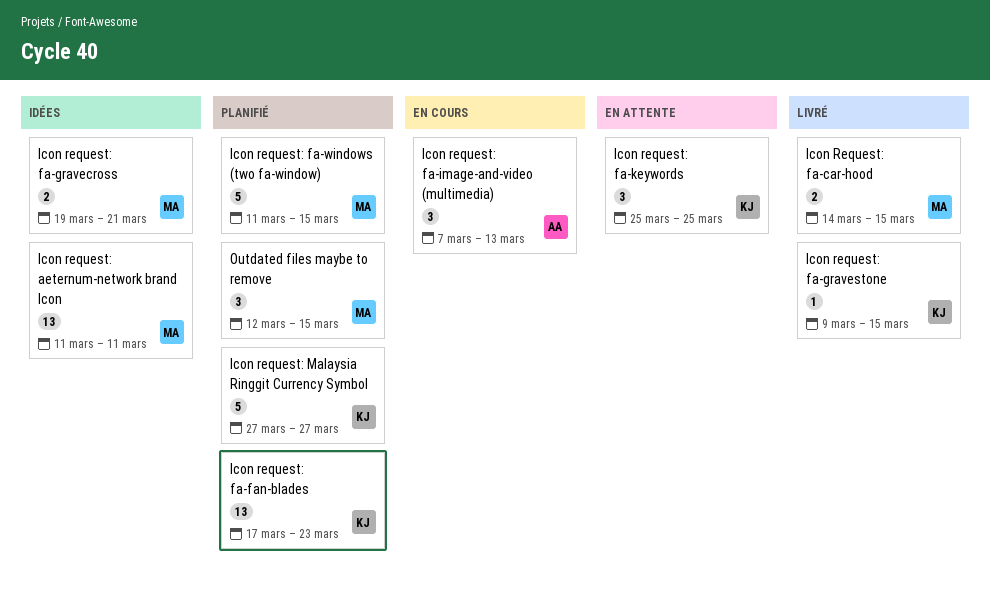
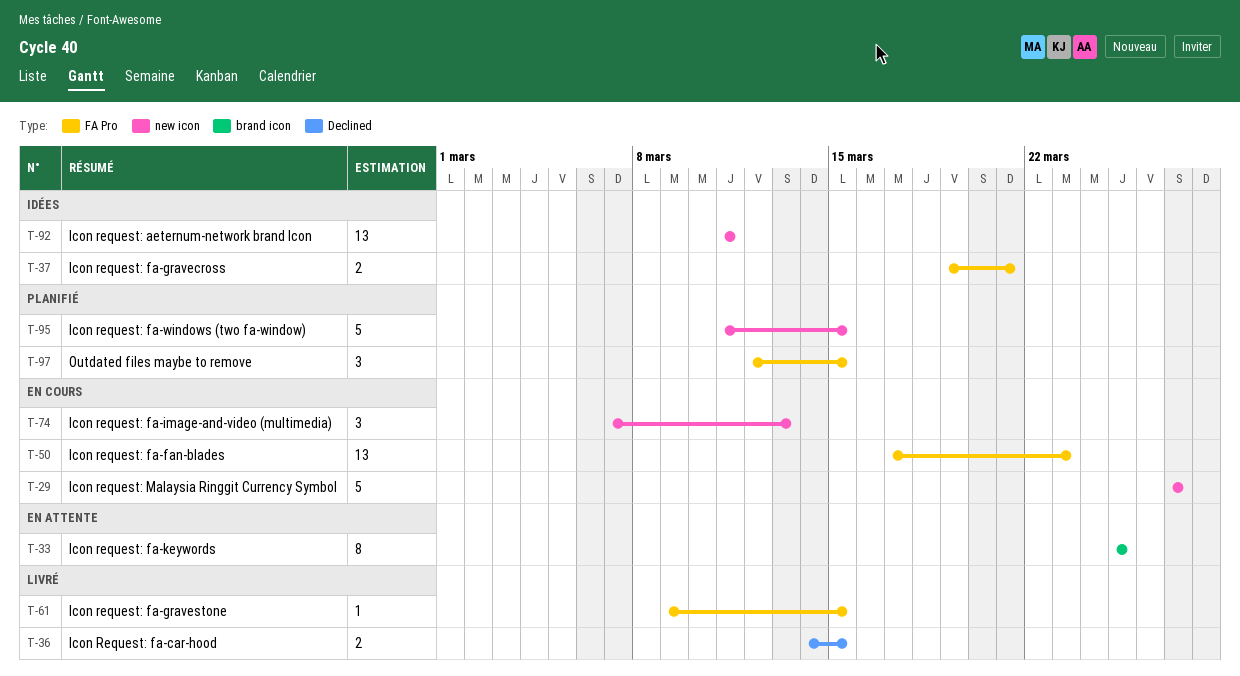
Icon request: fa-fan-blades, status: Planifié -> En cours
Icon request: fa-keywords, estimate: 3 -> 8
Icon request: Malaysia Ringgit Currency Symbol, status: Planifié -> En cours

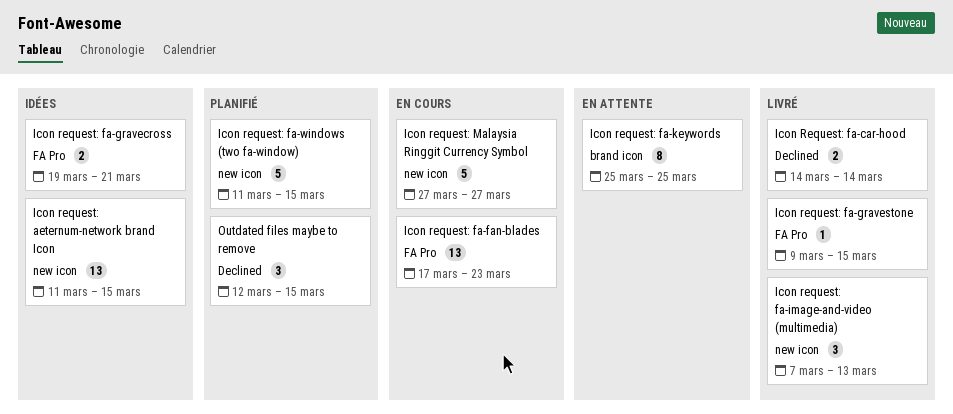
Icon request: aeternum-network brand Icon, due: Mar 11 -> Mar 15
Icon Request: fa-car-hood, due: Mar 15 -> Mar 14
Icon request: fa-image-and-video (multimedia), status: En cours -> Livré
Outdated files maybe to remove, label: FA Pro -> Declined

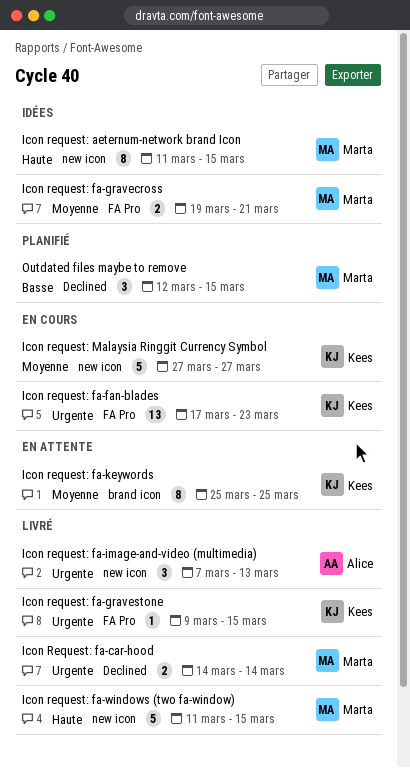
Icon request: aeternum-network brand Icon, estimate: 13 -> 8
Icon request: fa-windows (two fa-window), status: Planifié -> Livré

